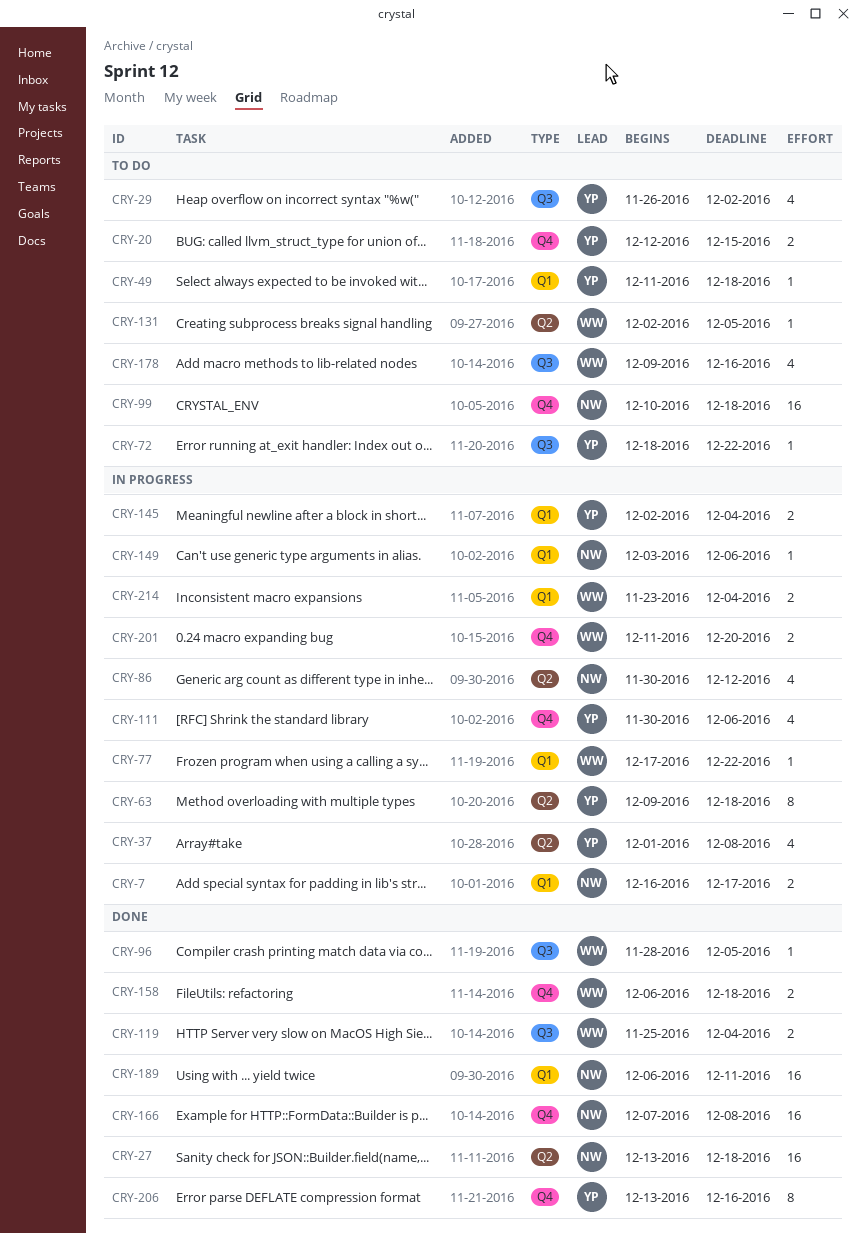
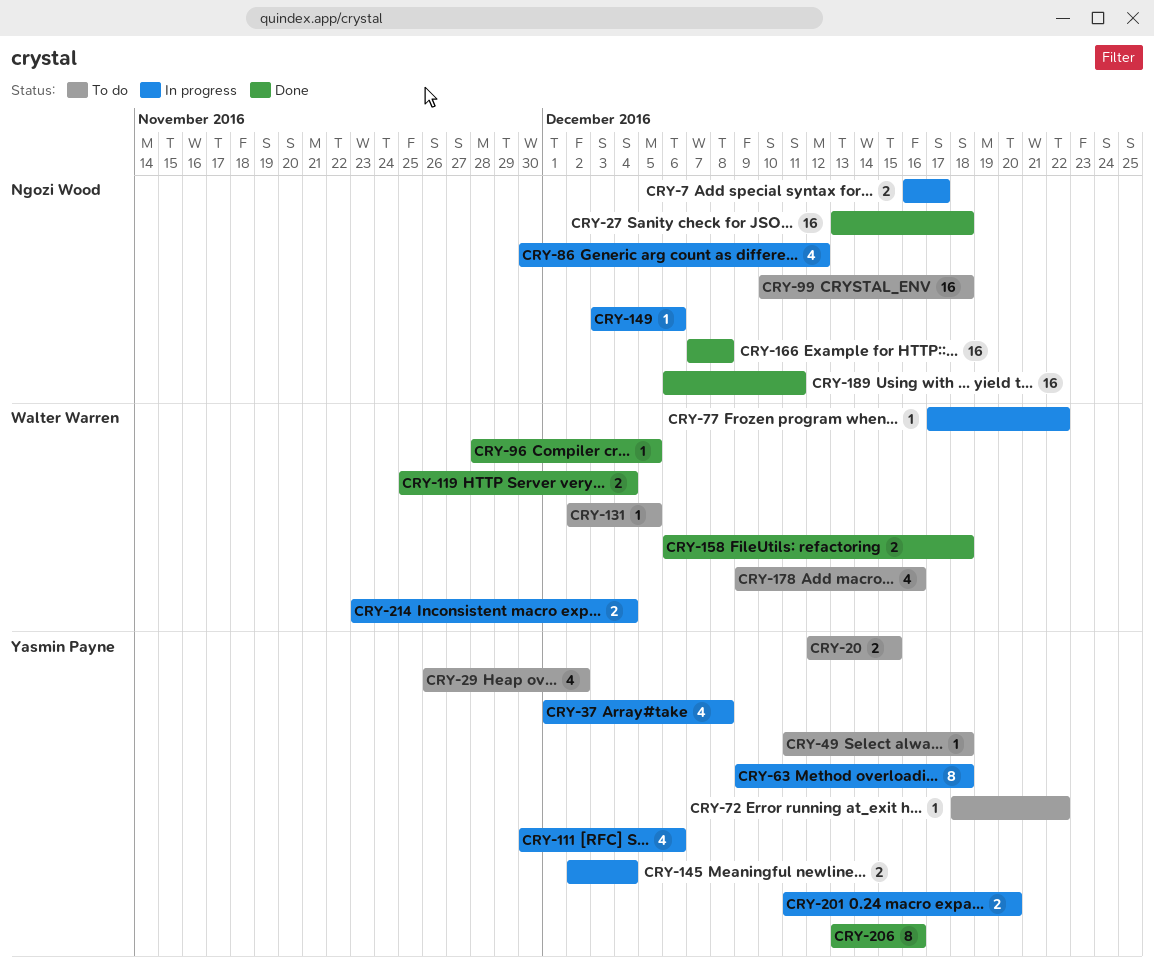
CRY-201, owner: Walter Warren -> Yasmin Payne

